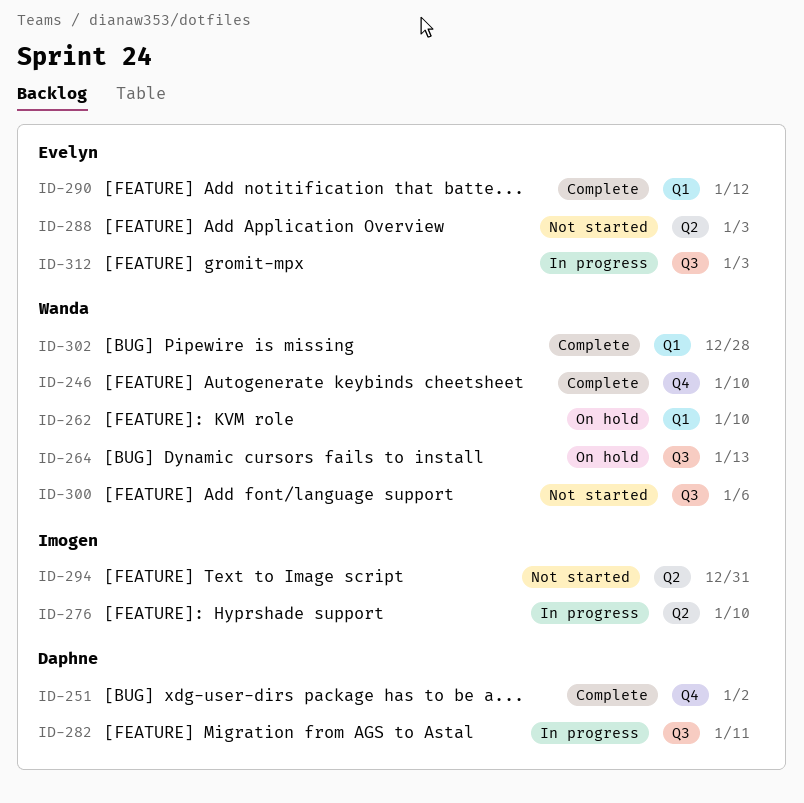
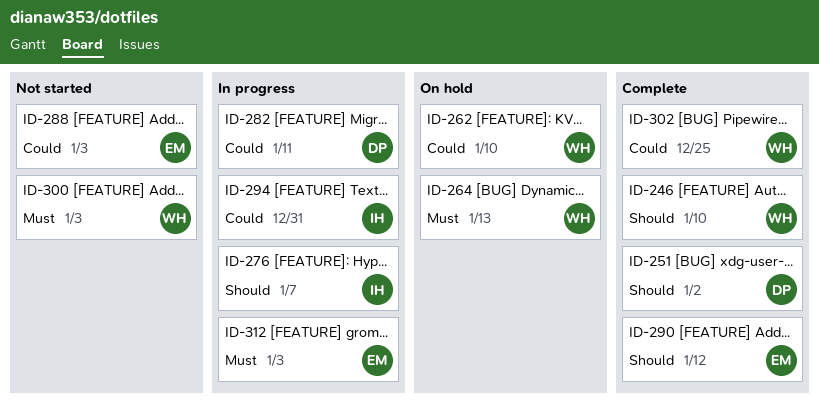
ID-276, due: Jan 10 -> Jan 7
ID-294, status: Not started -> In progress
ID-300, due: Jan 6 -> Jan 3
ID-302, due: Dec 28 -> Dec 25

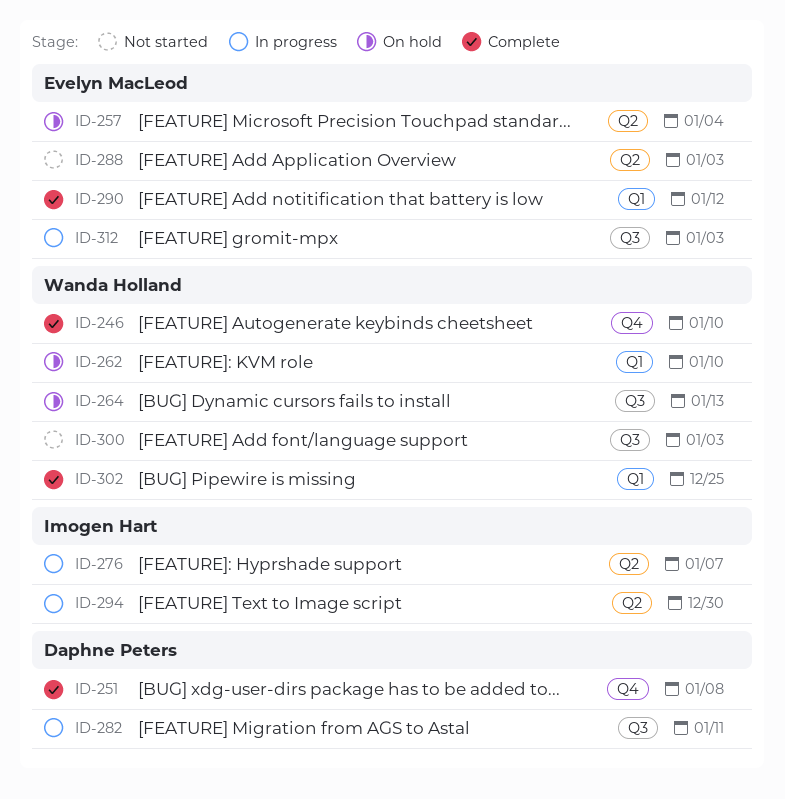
ID-251, due: Jan 2 -> Jan 8
ID-257: none -> present
ID-294, due: Dec 31 -> Dec 30

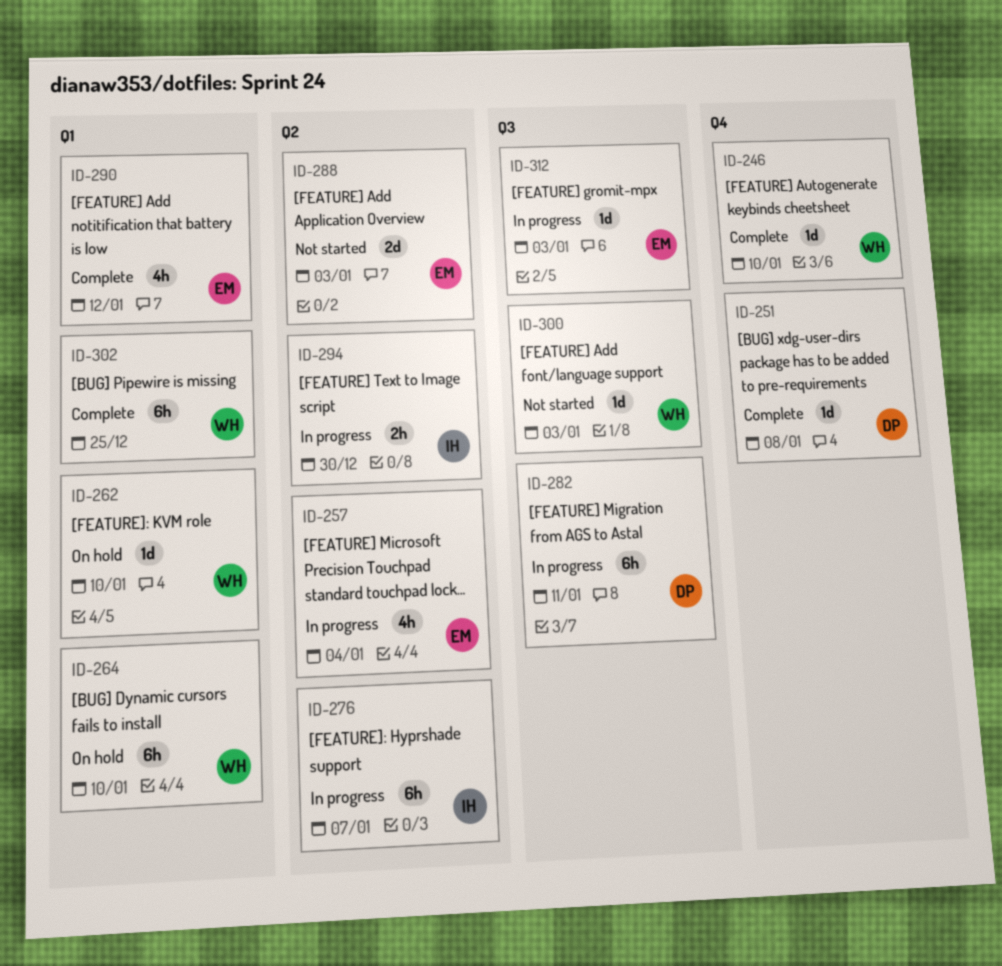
ID-257, status: On hold -> In progress
ID-264, label: Q3 -> Q1
ID-264, due: Jan 13 -> Jan 10

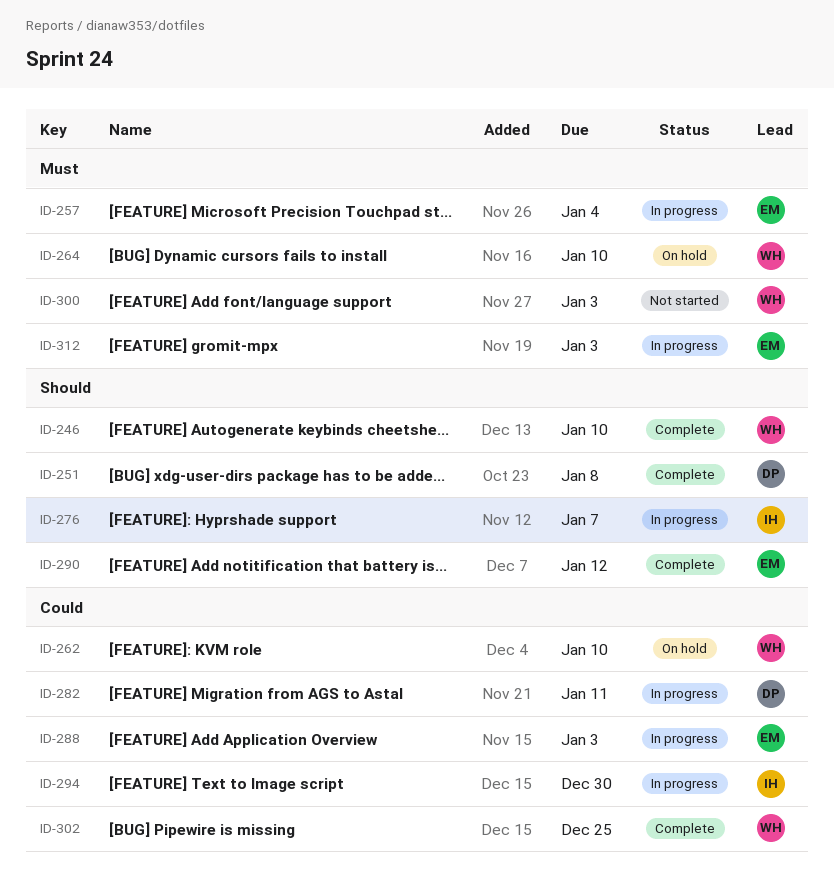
ID-288, status: Not started -> In progress

